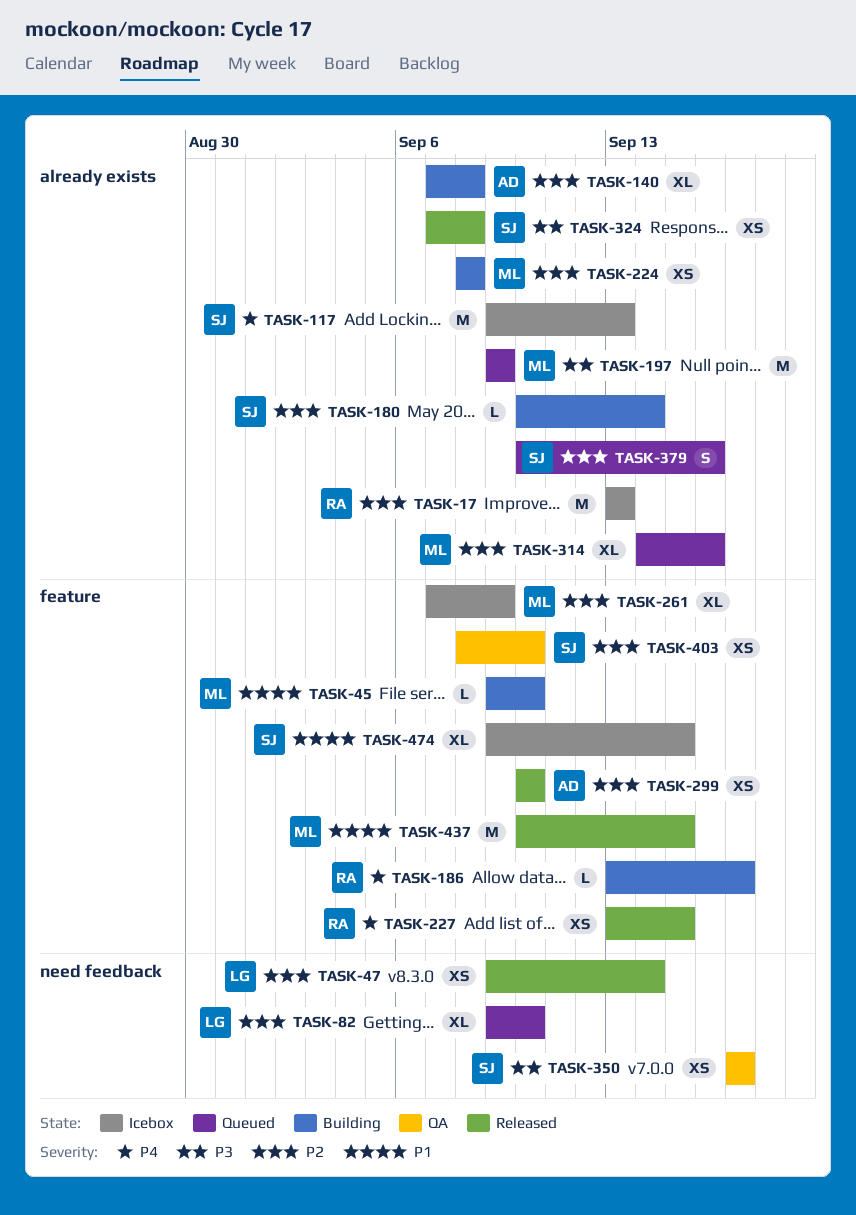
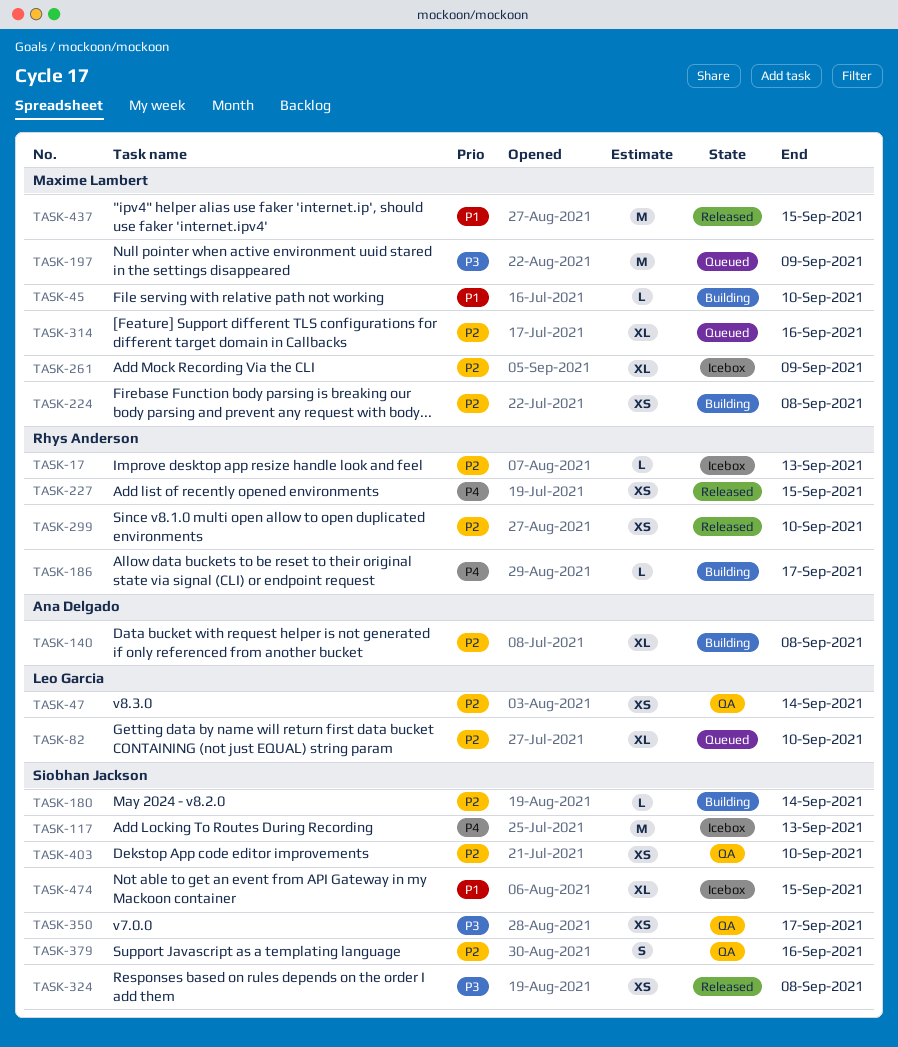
TASK-17, estimate: M -> L
TASK-47, status: Released -> QA
TASK-299, owner: Ana Delgado -> Rhys Anderson
TASK-379, status: Queued -> QA

